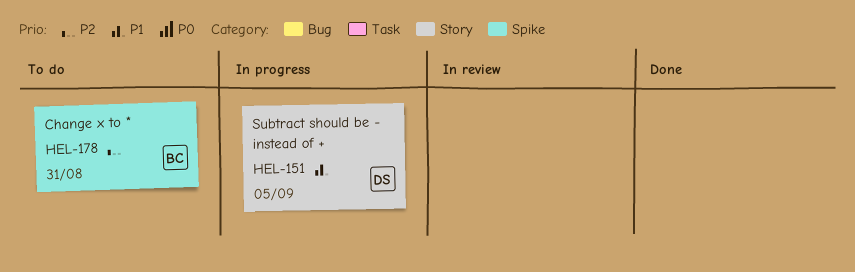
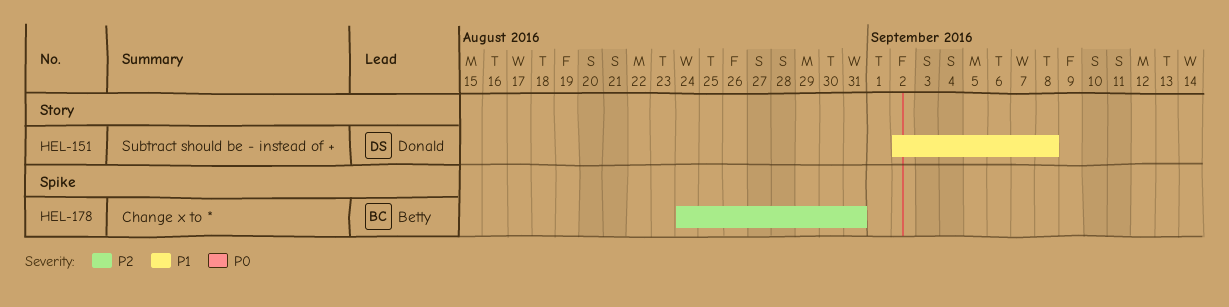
HEL-151, due: Sep 5 -> Sep 8

